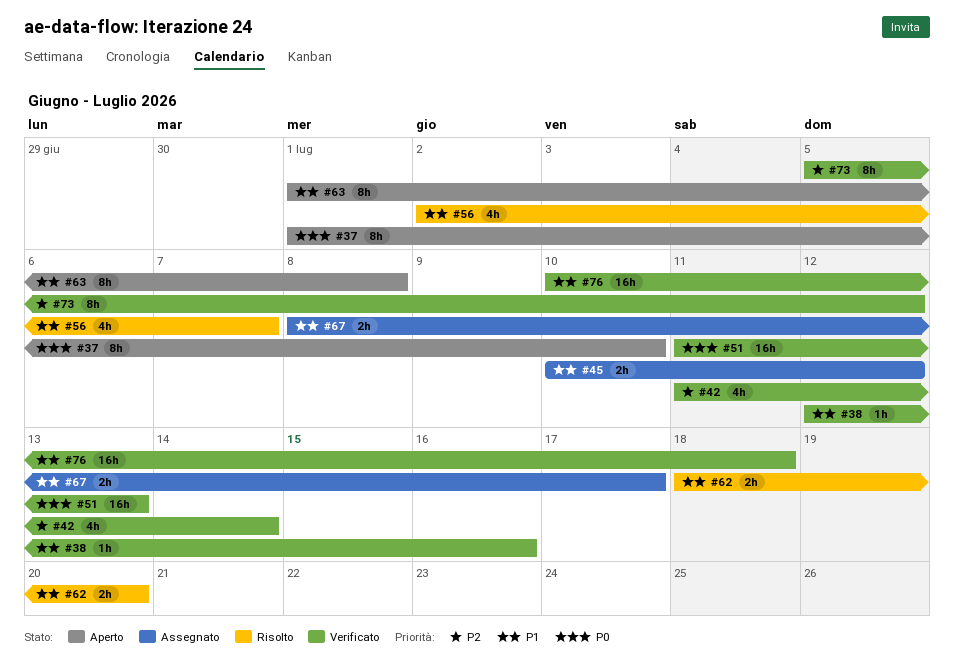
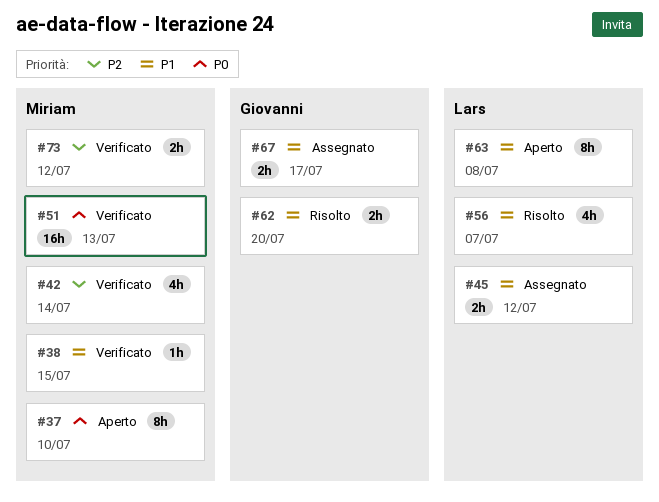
#38, due: Jul 16 -> Jul 15
#73, estimate: 8h -> 2h
#76: present -> none

